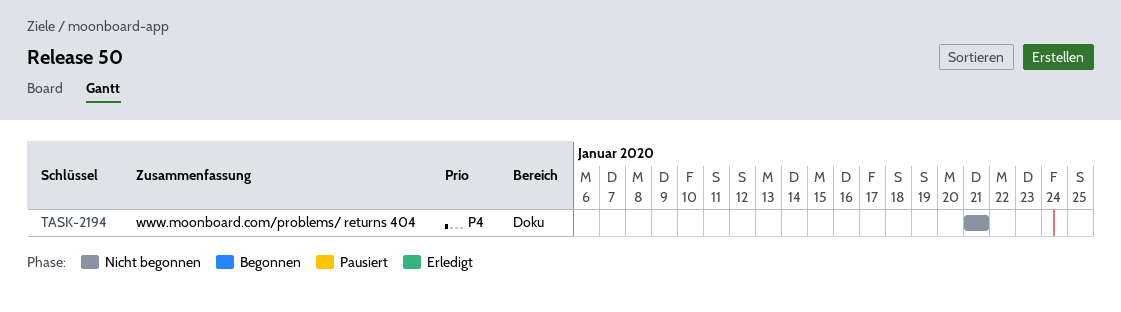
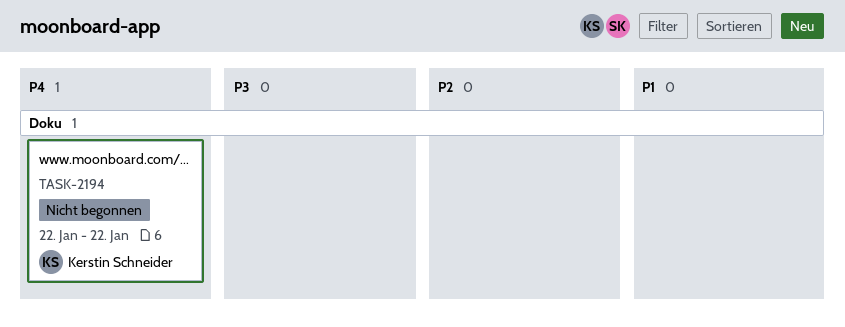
TASK-2194, start: Jan 21 -> Jan 22
TASK-2194, due: Jan 21 -> Jan 22

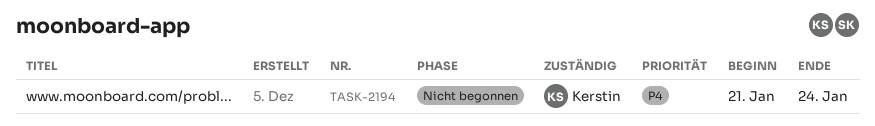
TASK-2194, start: Jan 22 -> Jan 21
TASK-2194, due: Jan 22 -> Jan 24

